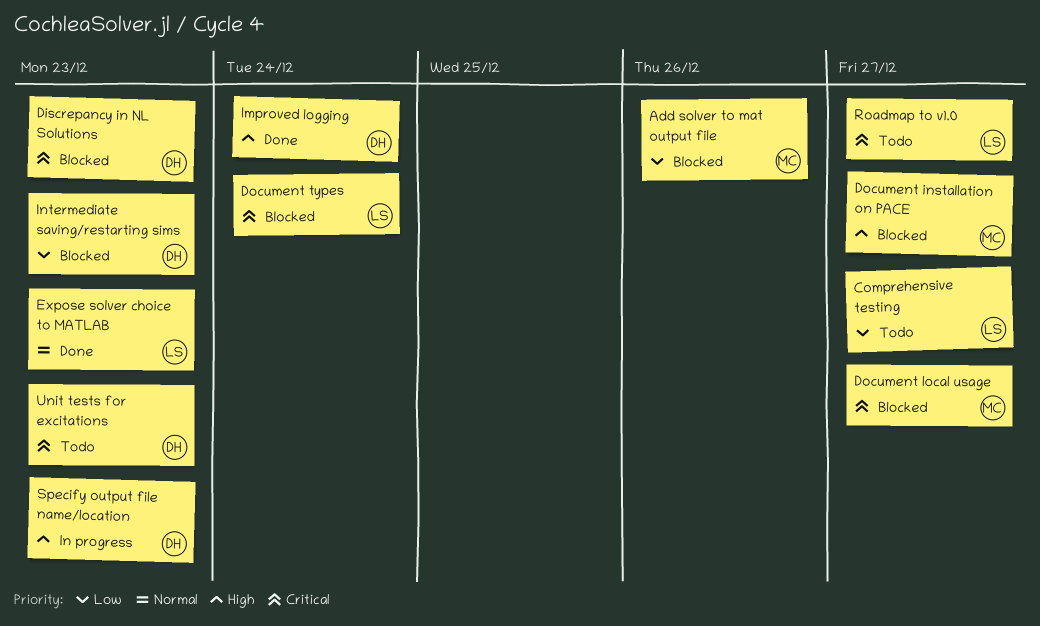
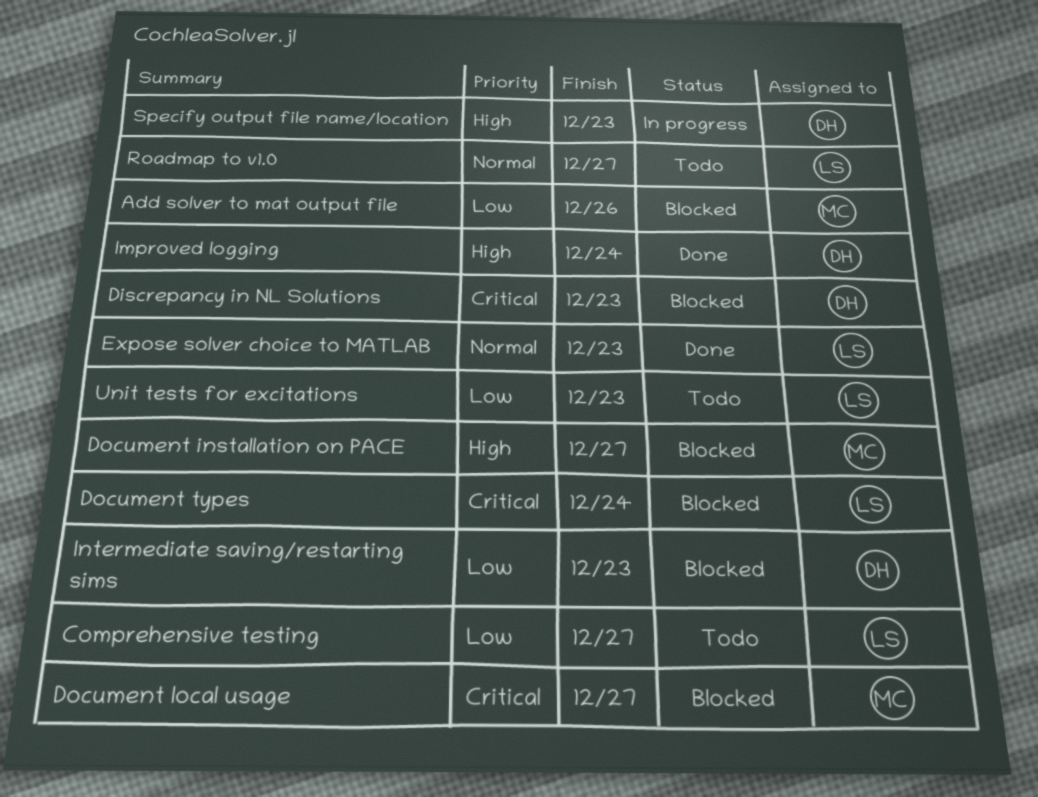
Roadmap to v1.0, priority: Critical -> Normal
Unit tests for excitations, owner: DH -> LS
Unit tests for excitations, priority: Critical -> Low

